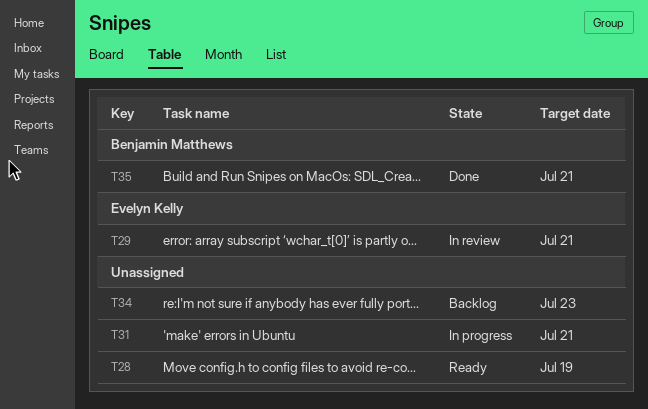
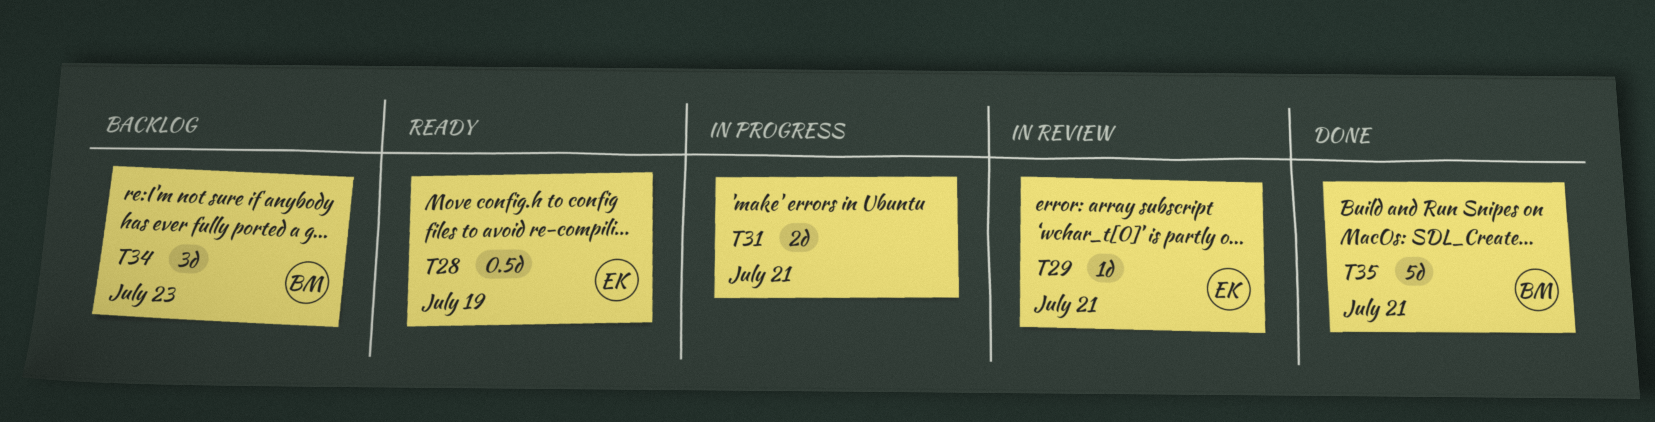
T28, owner: none -> Evelyn Kelly
T34, owner: none -> Benjamin Matthews

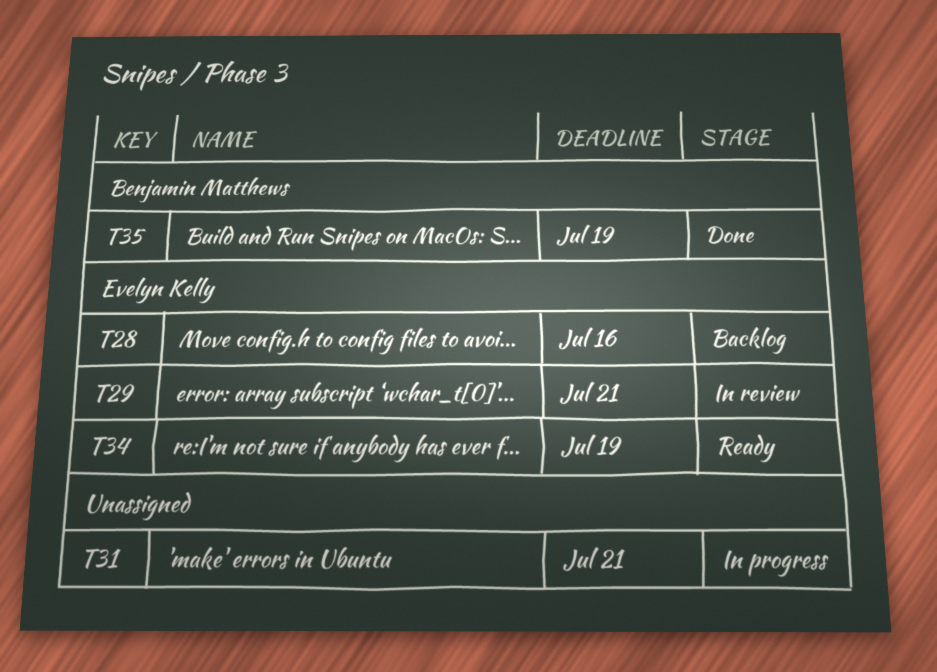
T28, status: Ready -> Backlog
T28, due: Jul 19 -> Jul 16
T34, status: Backlog -> Ready
T34, owner: Benjamin Matthews -> Evelyn Kelly
T34, due: Jul 23 -> Jul 19
T35, due: Jul 21 -> Jul 19

